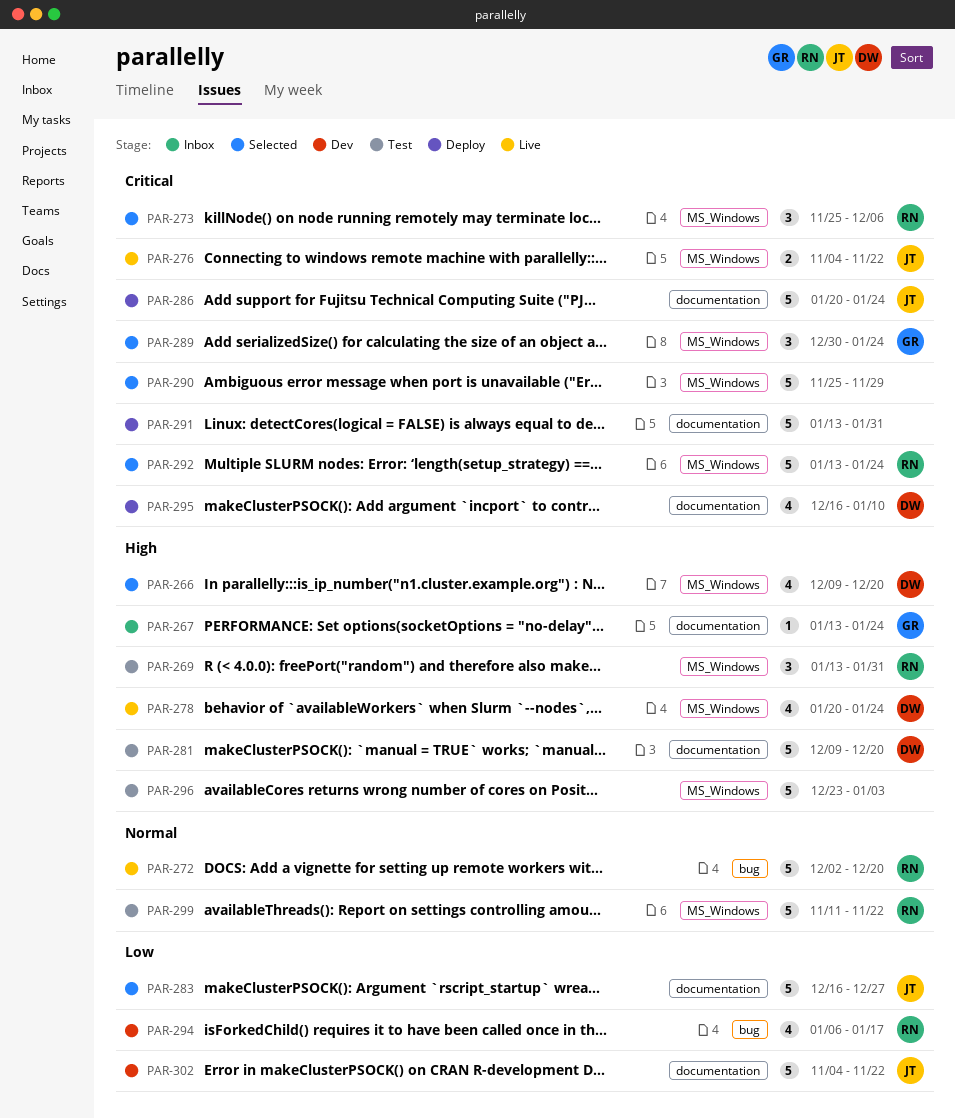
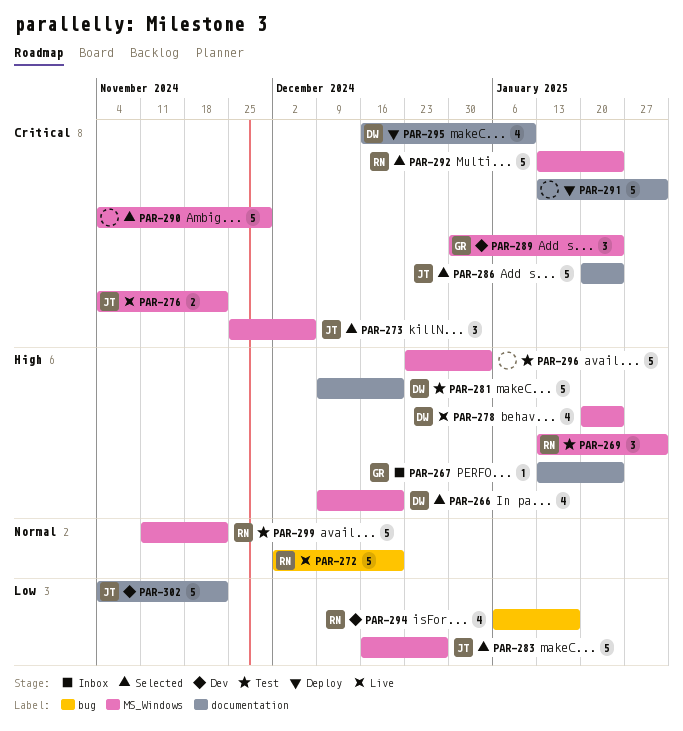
PAR-273, owner: RN -> JT
PAR-283, label: documentation -> MS_Windows
PAR-286, status: Deploy -> Selected
PAR-289, status: Selected -> Dev
PAR-290, start: Nov 25 -> Nov 4

